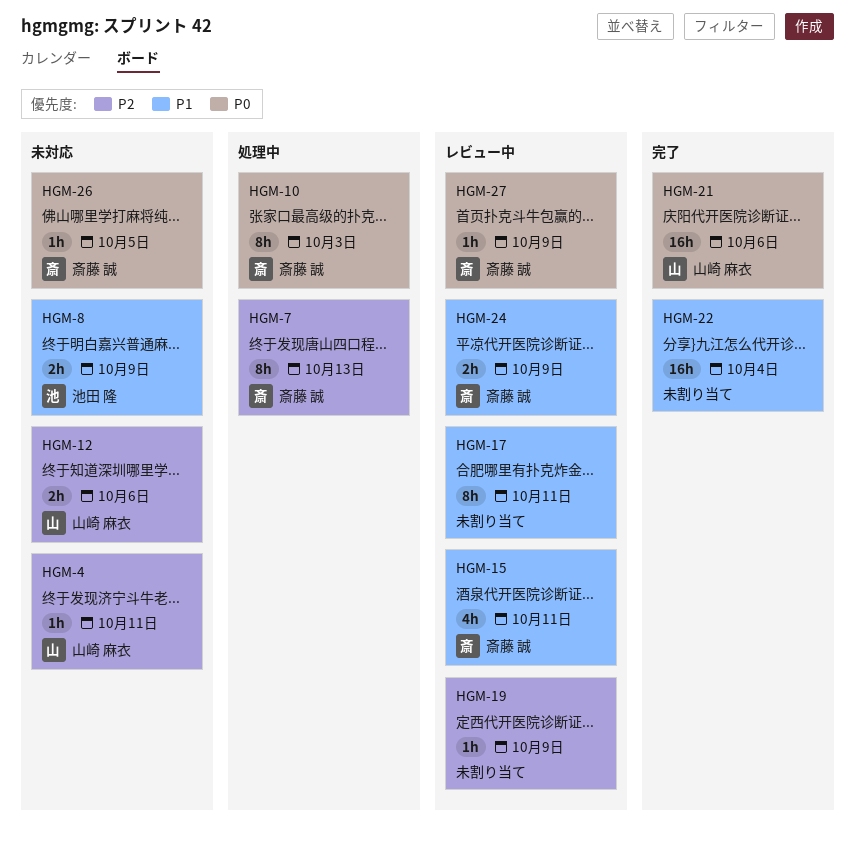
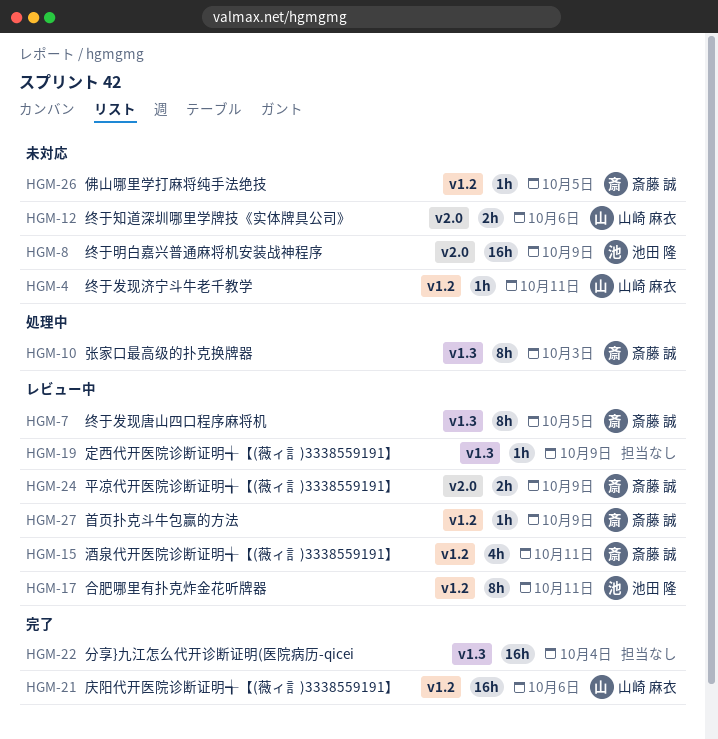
HGM-7, status: 処理中 -> レビュー中
HGM-7, due: Oct 13 -> Oct 5
HGM-8, estimate: 2h -> 16h
HGM-17, owner: none -> 池田 隆

